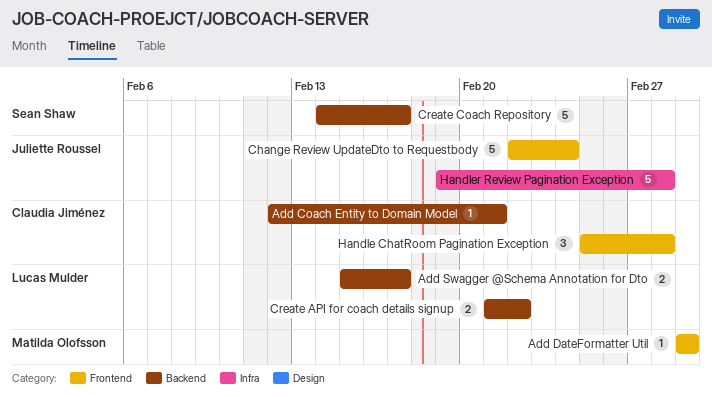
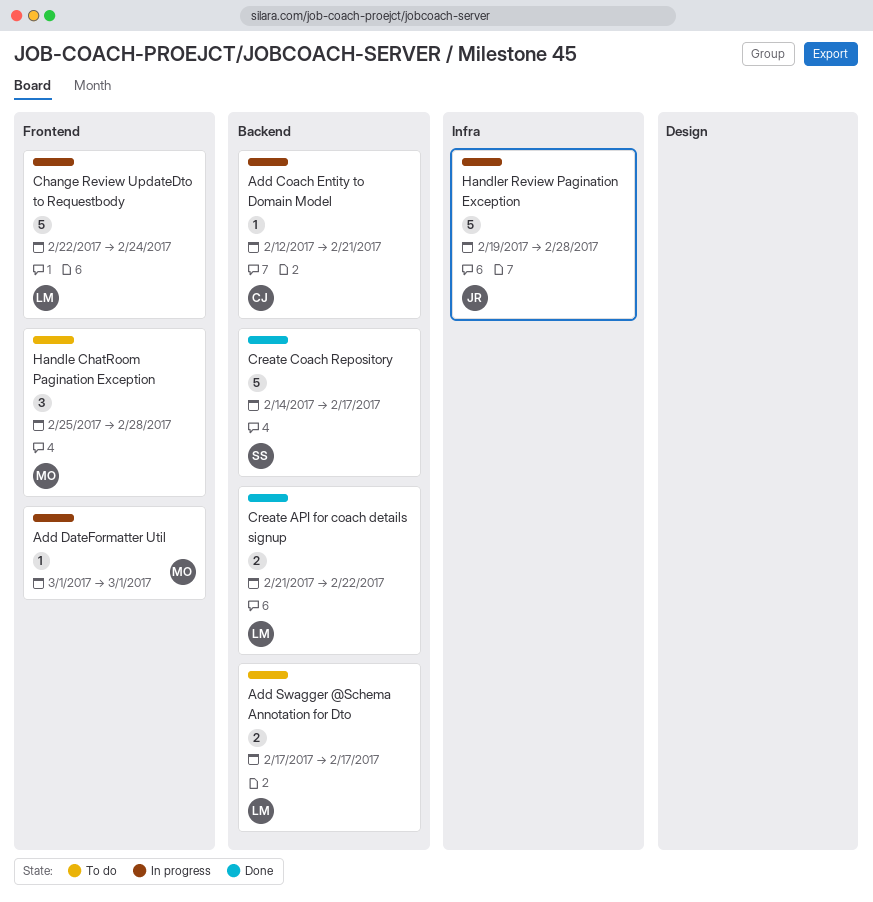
Add Swagger @Schema Annotation for Dto, start: Feb 15 -> Feb 17
Change Review UpdateDto to Requestbody, owner: Juliette Roussel -> Lucas Mulder
Handle ChatRoom Pagination Exception, owner: Claudia Jiménez -> Matilda Olofsson

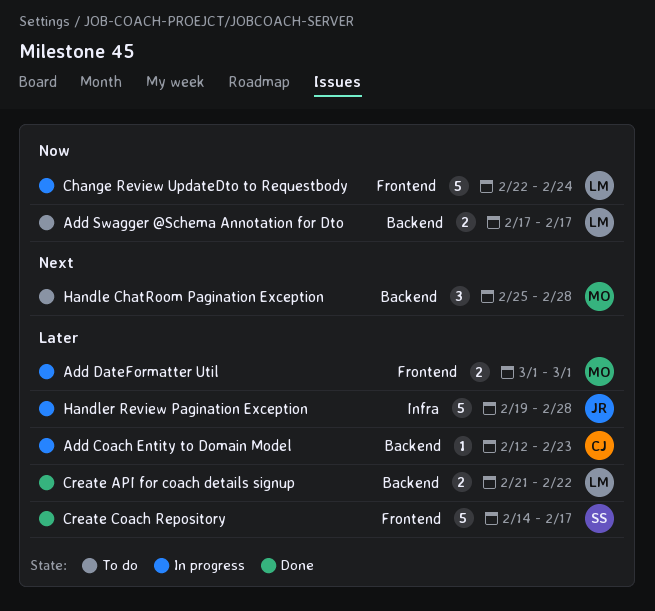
Add Coach Entity to Domain Model, due: Feb 21 -> Feb 23
Add DateFormatter Util, estimate: 1 -> 2
Create Coach Repository, label: Backend -> Frontend
Handle ChatRoom Pagination Exception, label: Frontend -> Backend

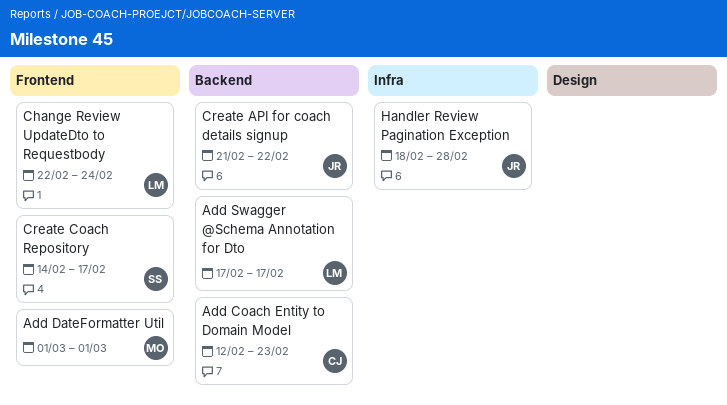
Create API for coach details signup, owner: LM -> JR
Handle ChatRoom Pagination Exception: present -> none
Handler Review Pagination Exception, start: Feb 19 -> Feb 18

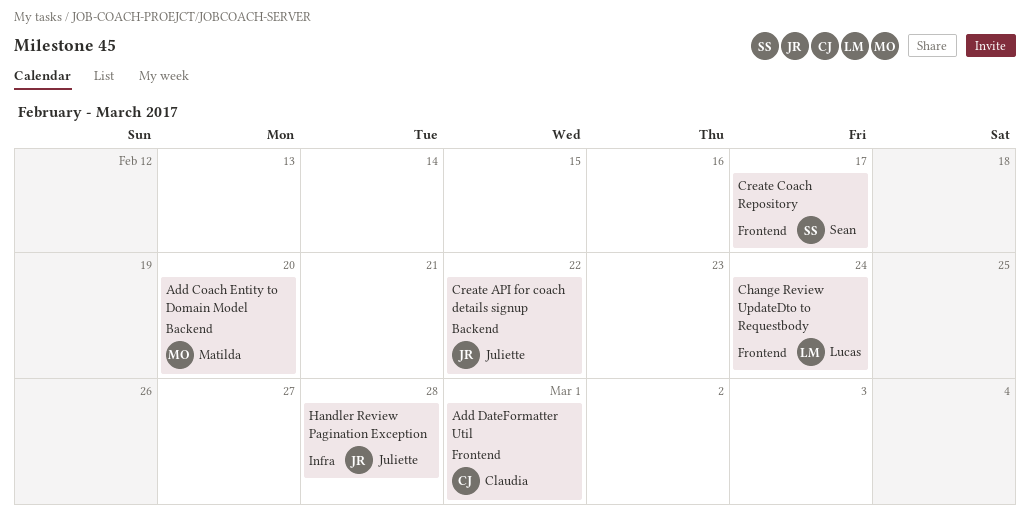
Add Coach Entity to Domain Model, owner: Claudia -> Matilda
Add Coach Entity to Domain Model, due: Feb 23 -> Feb 20
Add DateFormatter Util, owner: Matilda -> Claudia
Add Swagger @Schema Annotation for Dto: present -> none

